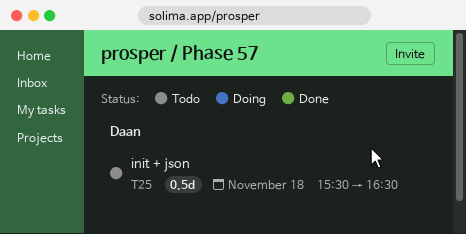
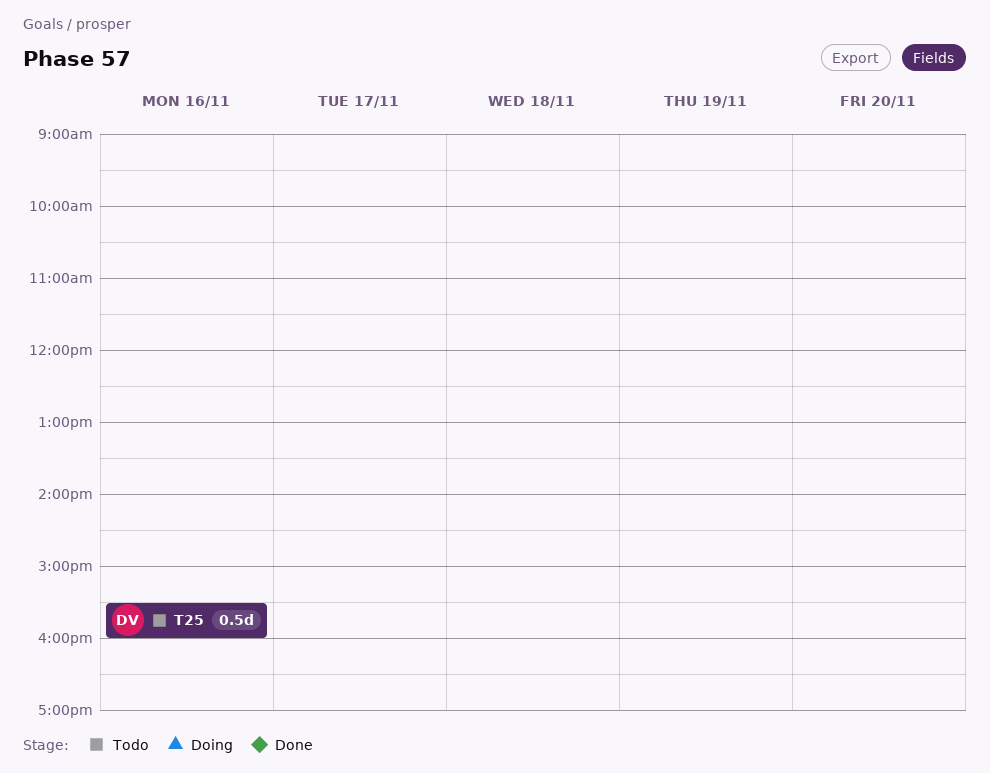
T25, day: Nov 18 -> Nov 16
T25, ends: 16:30 -> 16:00

